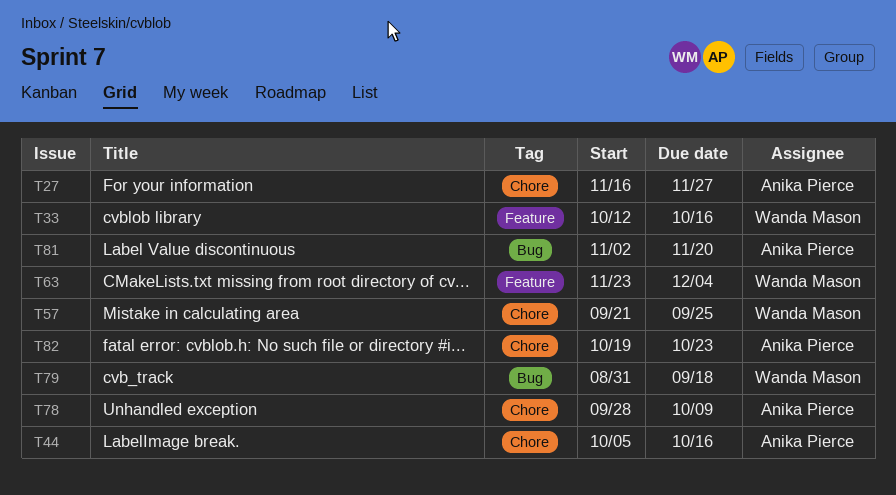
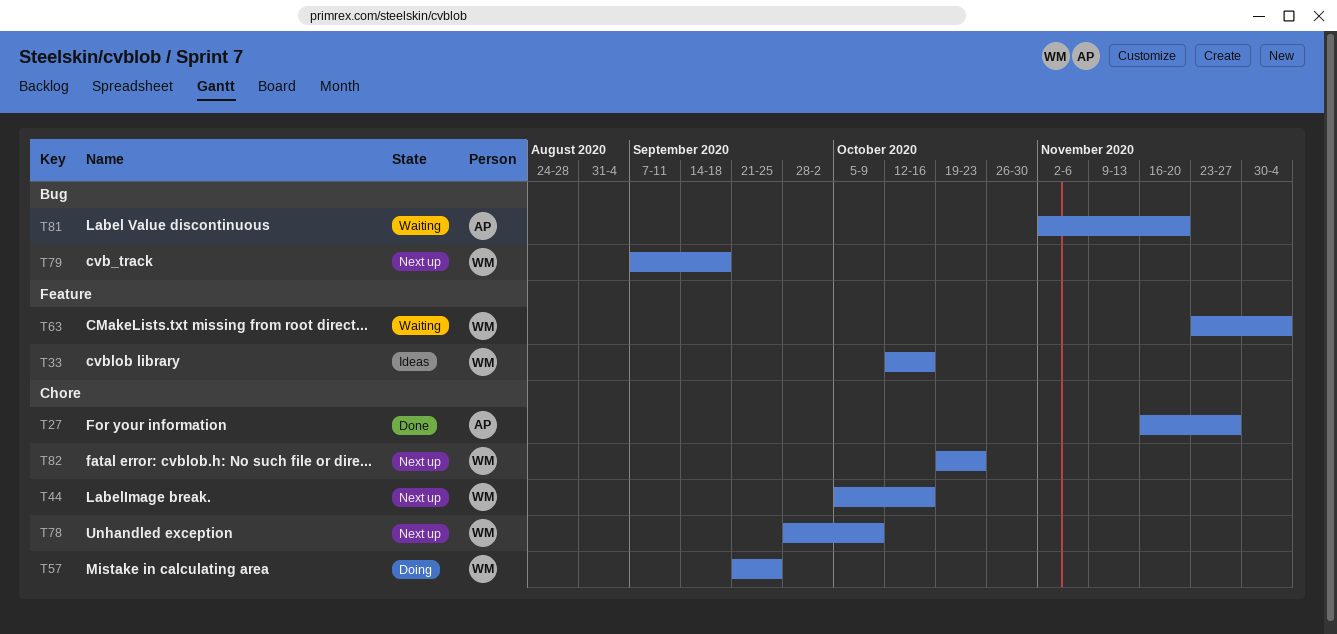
T44, owner: Anika Pierce -> Wanda Mason
T78, owner: Anika Pierce -> Wanda Mason
T79, start: Aug 31 -> Sep 7
T82, owner: Anika Pierce -> Wanda Mason

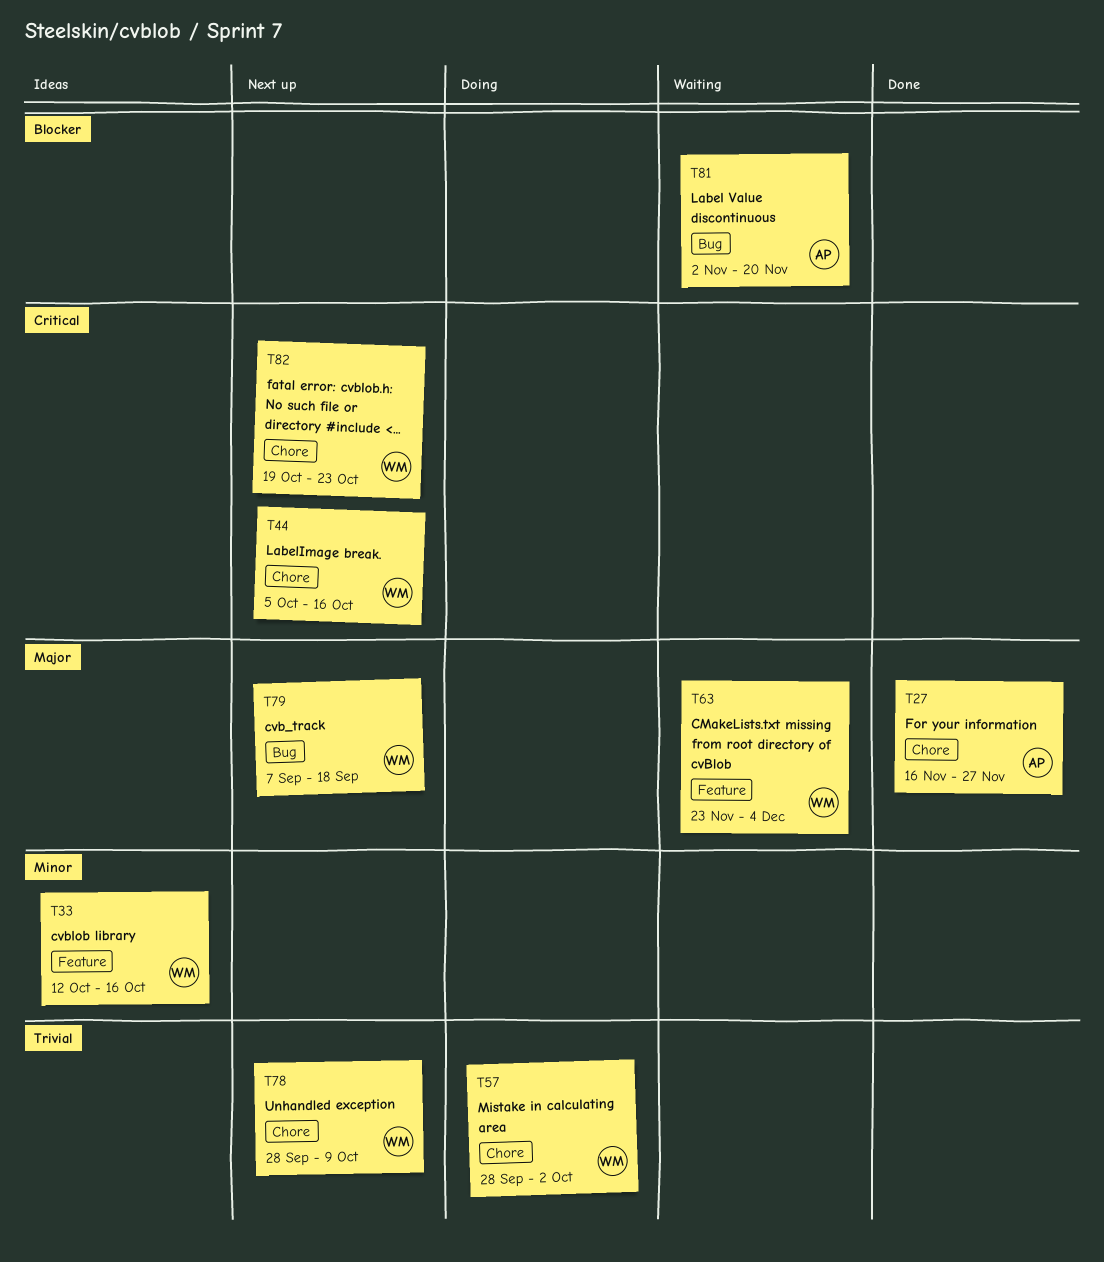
T57, start: Sep 21 -> Sep 28
T57, due: Sep 25 -> Oct 2

